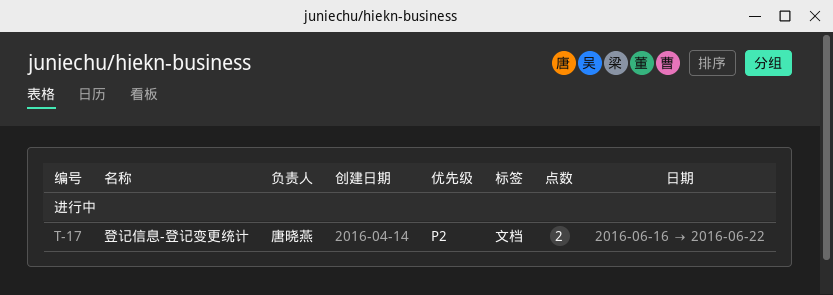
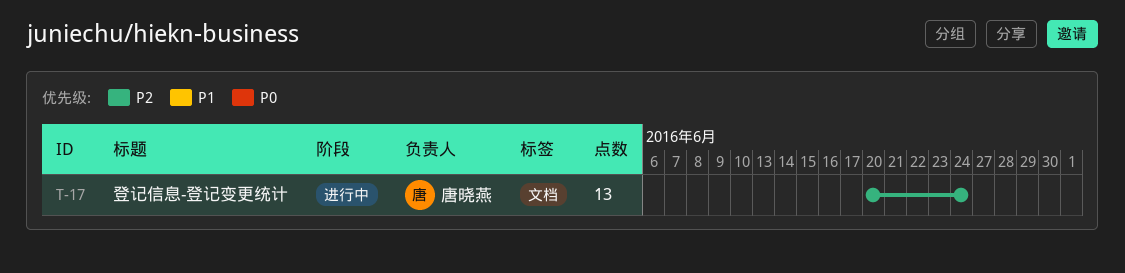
T-17, estimate: 2 -> 13
T-17, start: Jun 16 -> Jun 20
T-17, due: Jun 22 -> Jun 24

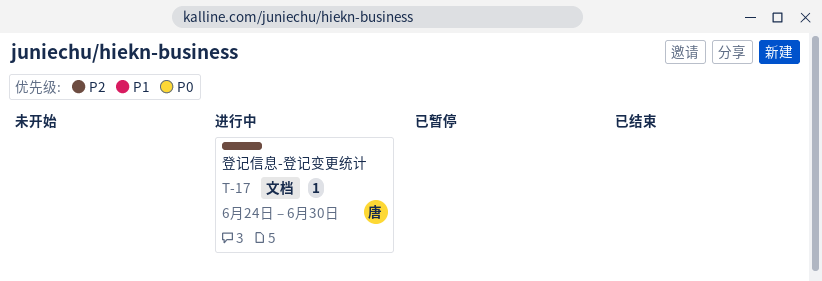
T-17, estimate: 13 -> 1
T-17, start: Jun 20 -> Jun 24
T-17, due: Jun 24 -> Jun 30

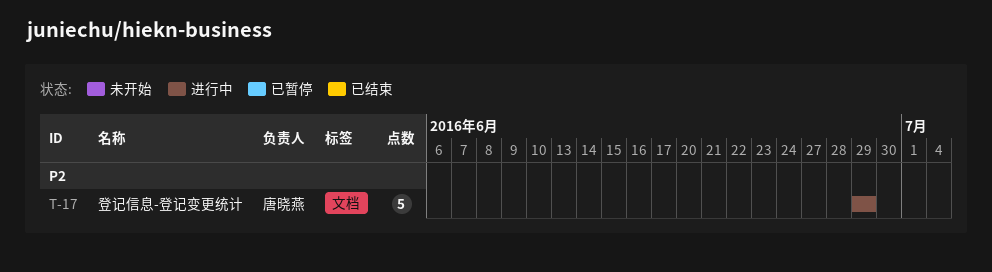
T-17, estimate: 1 -> 5
T-17, start: Jun 24 -> Jun 29
T-17, due: Jun 30 -> Jun 29

